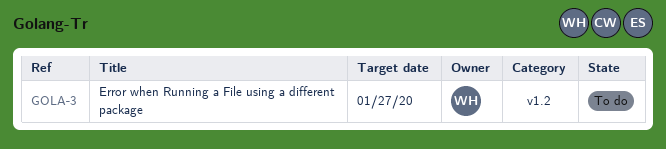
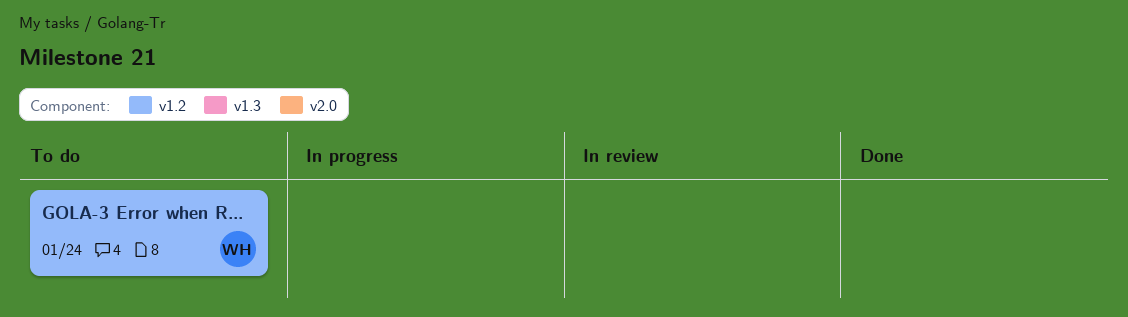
GOLA-3, due: Jan 27 -> Jan 24

